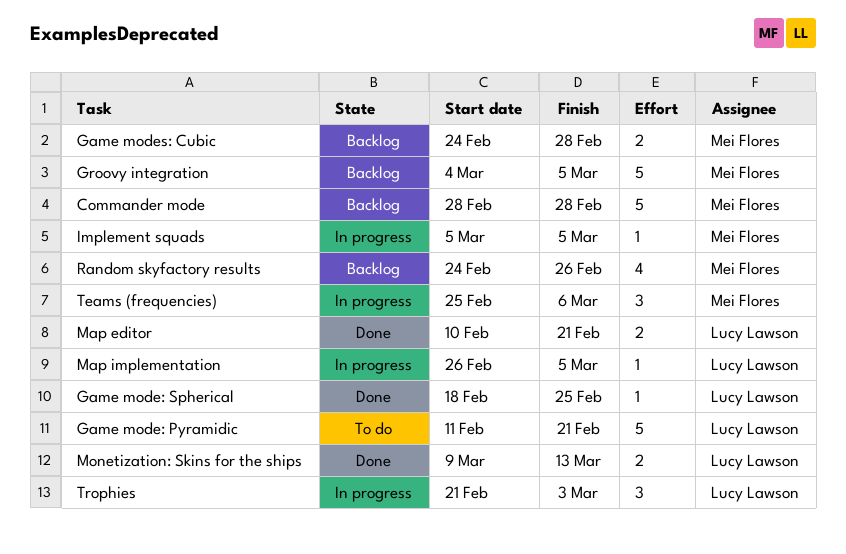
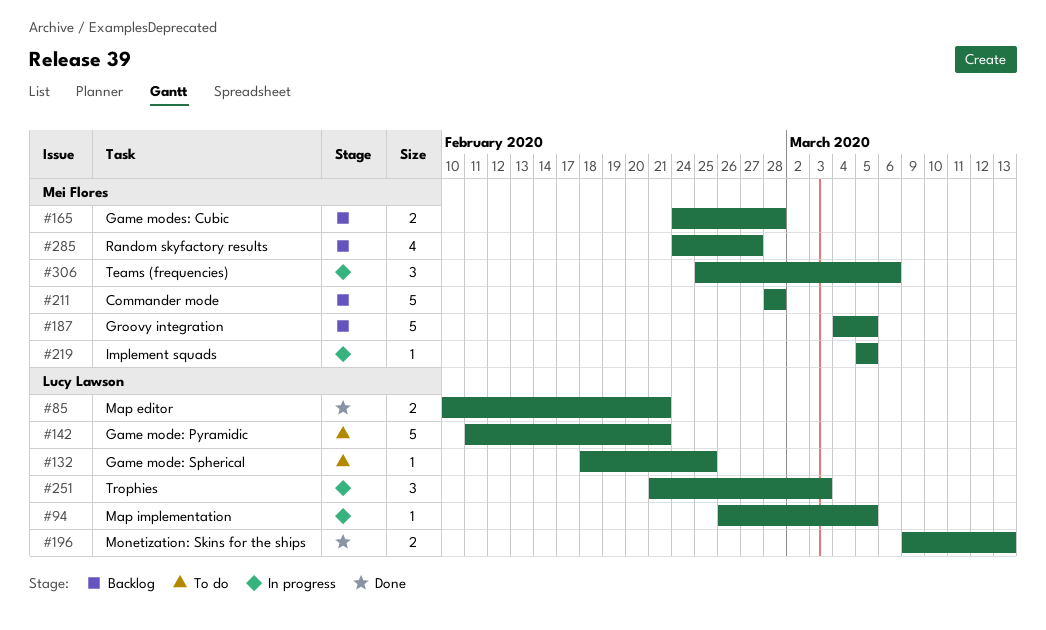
Game mode: Spherical, status: Done -> To do
Random skyfactory results, due: Feb 26 -> Feb 27

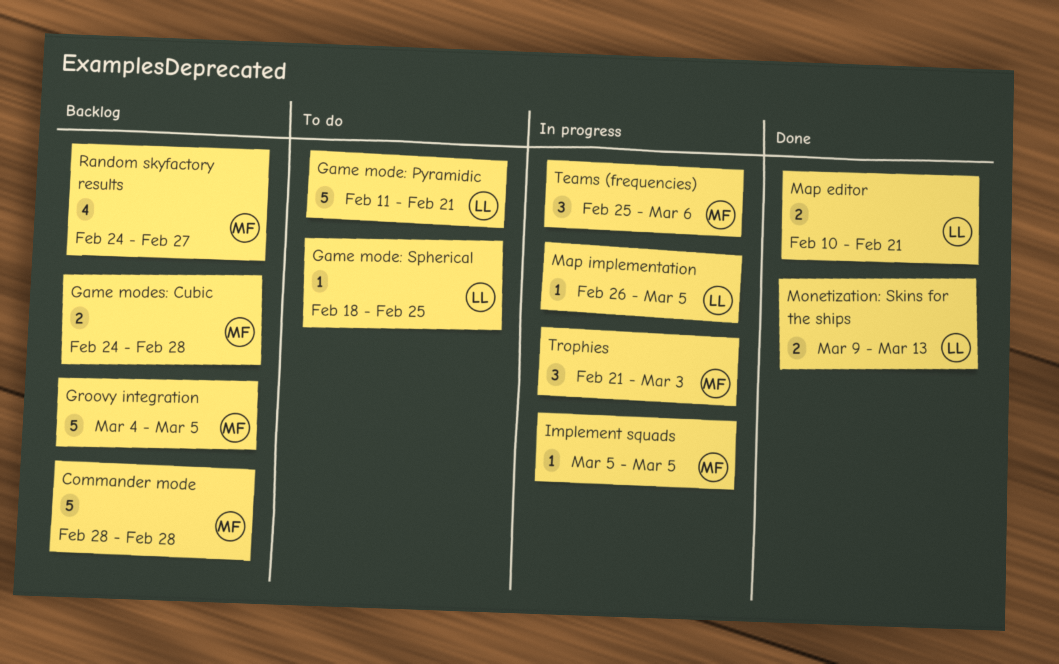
Trophies, owner: Lucy Lawson -> Mei Flores

